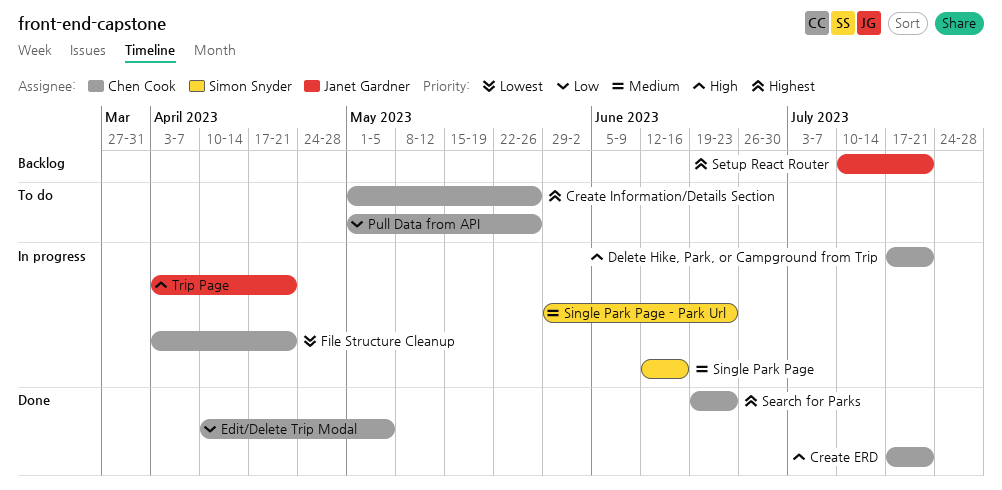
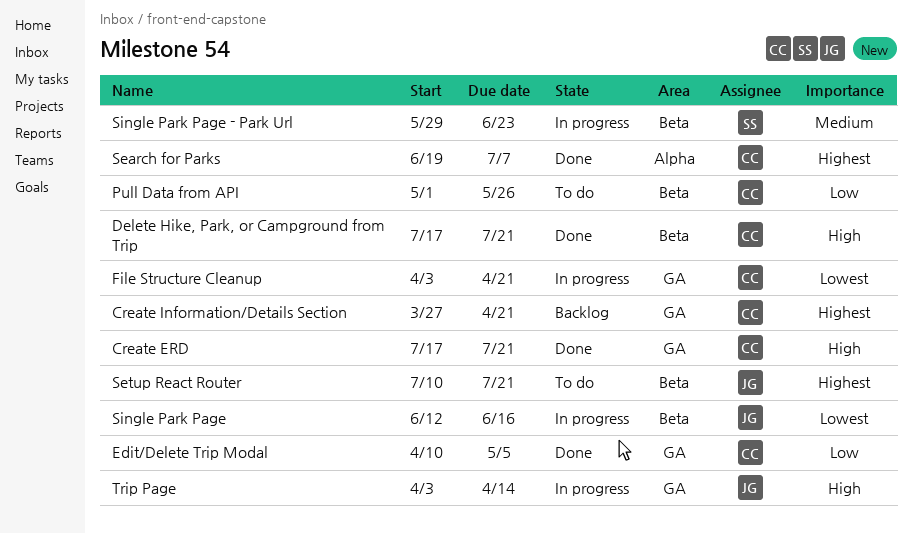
Create Information/Details Section, status: To do -> Backlog
Create Information/Details Section, start: May 1 -> Mar 27
Create Information/Details Section, due: May 26 -> Apr 21
Delete Hike, Park, or Campground from Trip, status: In progress -> Done
Search for Parks, due: Jun 23 -> Jul 7
Setup React Router, status: Backlog -> To do
Single Park Page, owner: Simon Snyder -> Janet Gardner
Single Park Page, priority: Medium -> Lowest
Trip Page, due: Apr 21 -> Apr 14

